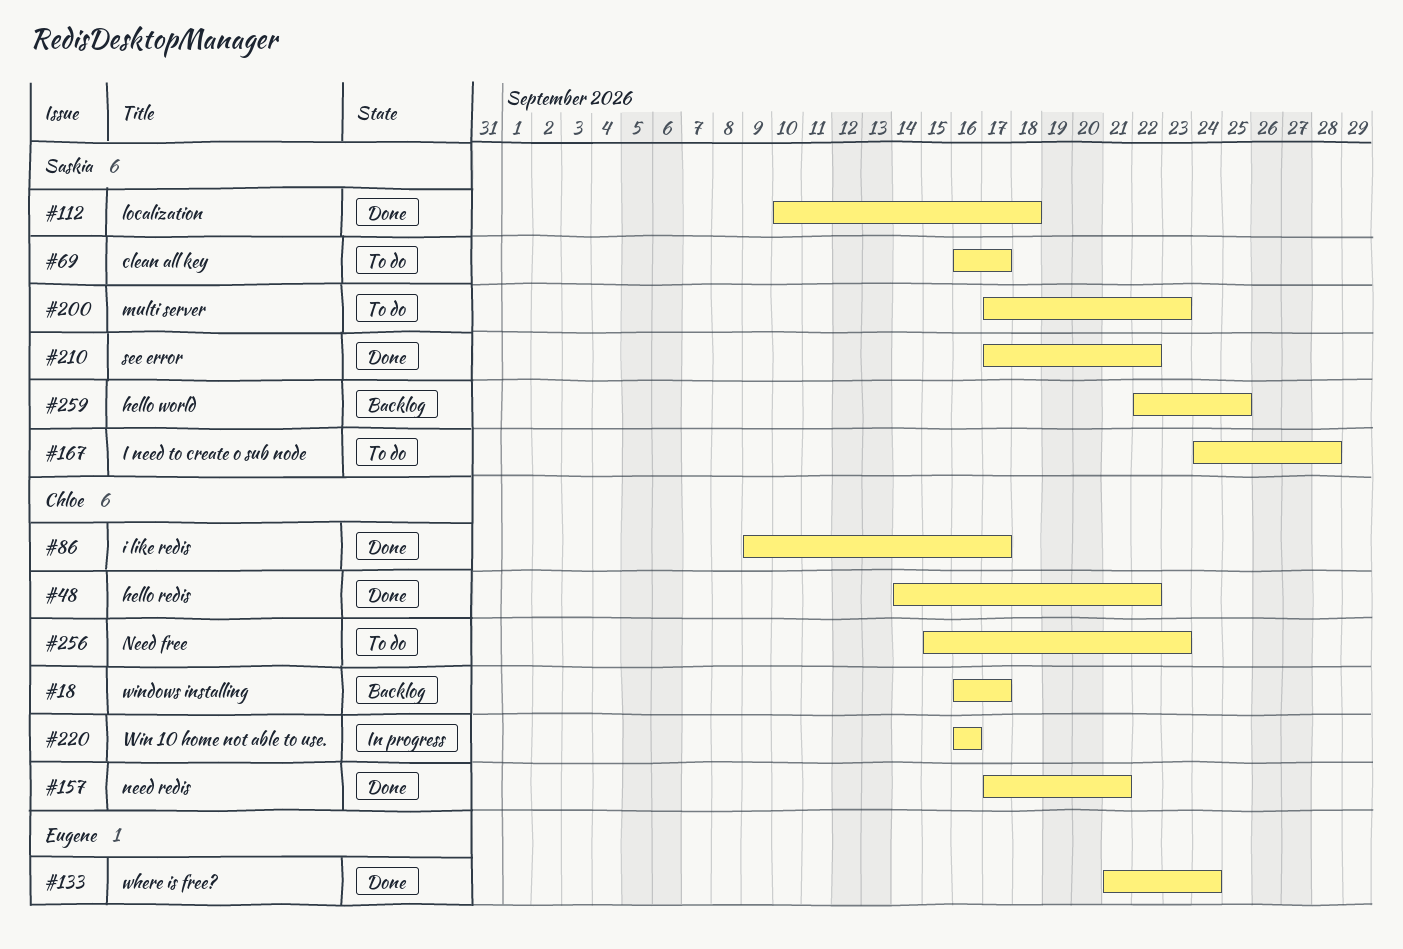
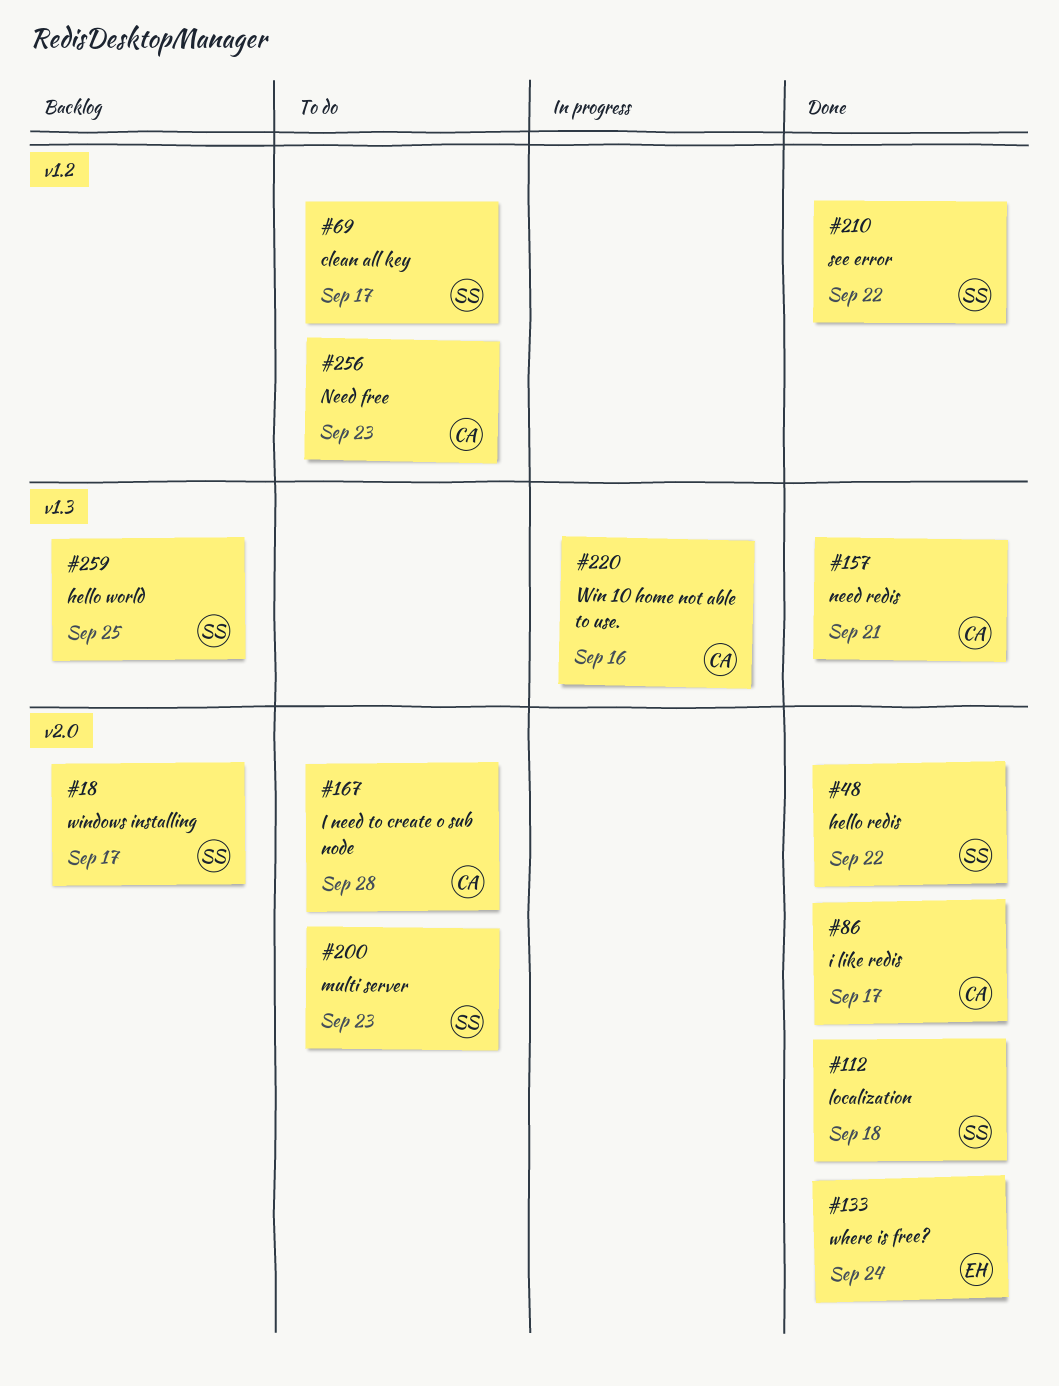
#18, owner: Chloe -> Saskia
#48, owner: Chloe -> Saskia
#167, owner: Saskia -> Chloe

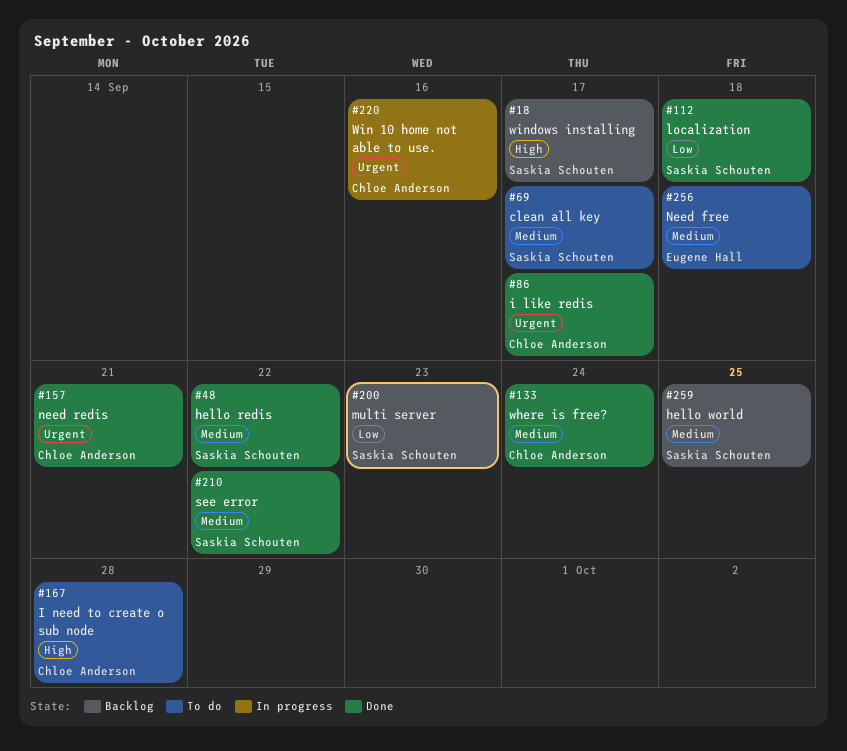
#133, owner: Eugene Hall -> Chloe Anderson
#200, status: To do -> Backlog
#256, owner: Chloe Anderson -> Eugene Hall
#256, due: Sep 23 -> Sep 18

